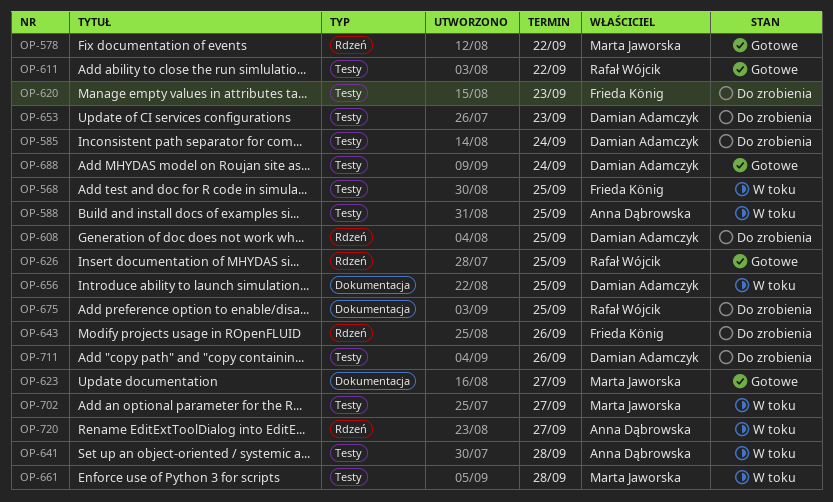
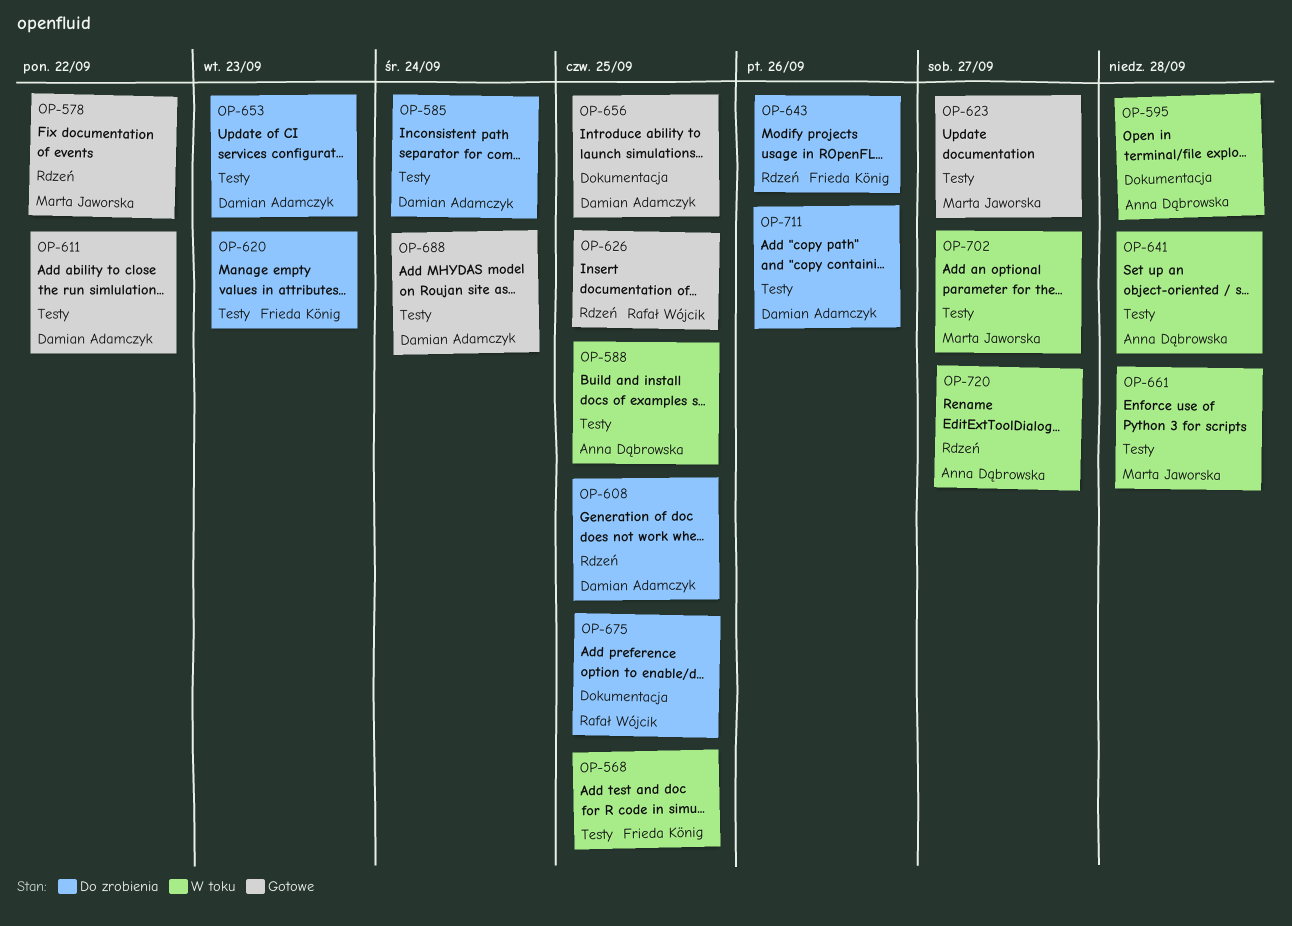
OP-595: none -> present
OP-611, owner: Rafał Wójcik -> Damian Adamczyk
OP-623, label: Dokumentacja -> Testy
OP-656, status: W toku -> Gotowe

